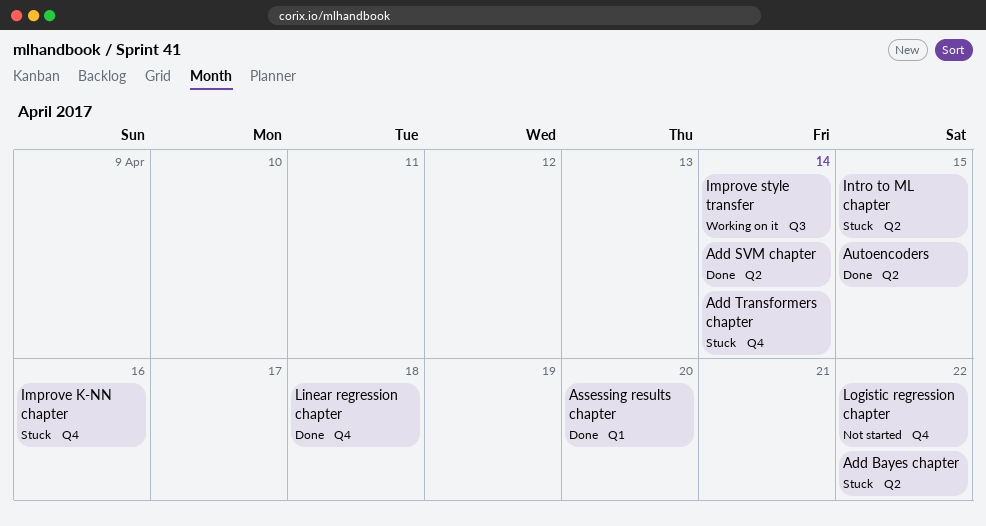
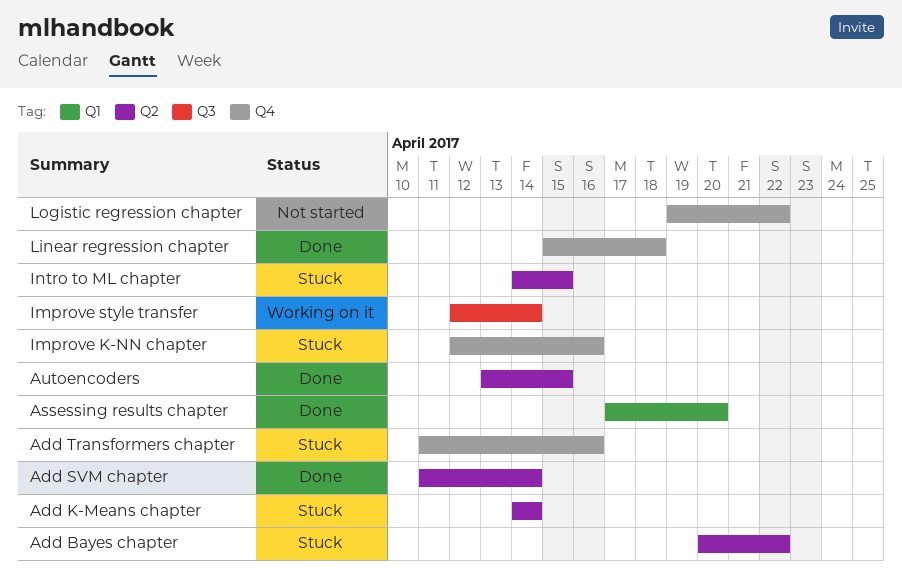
Add K-Means chapter: none -> present
Add Transformers chapter, due: Apr 14 -> Apr 16

